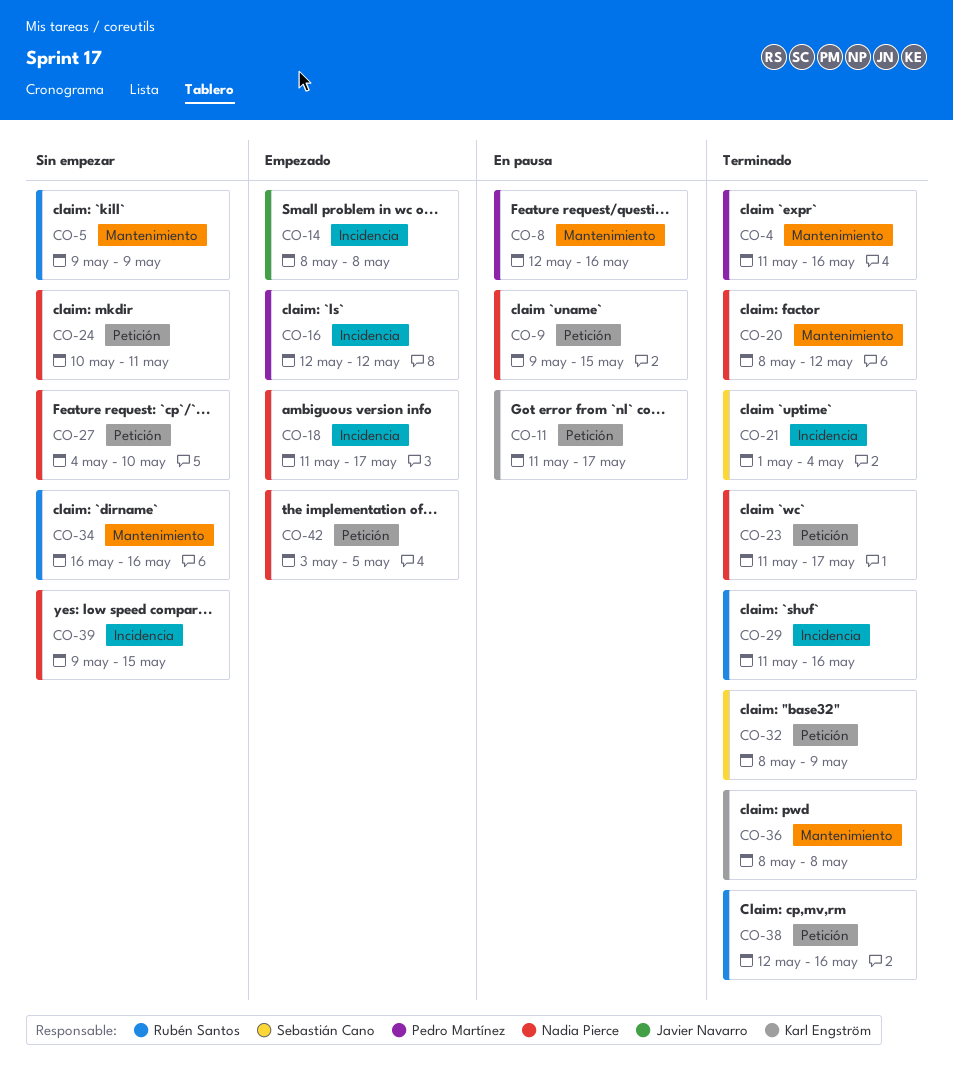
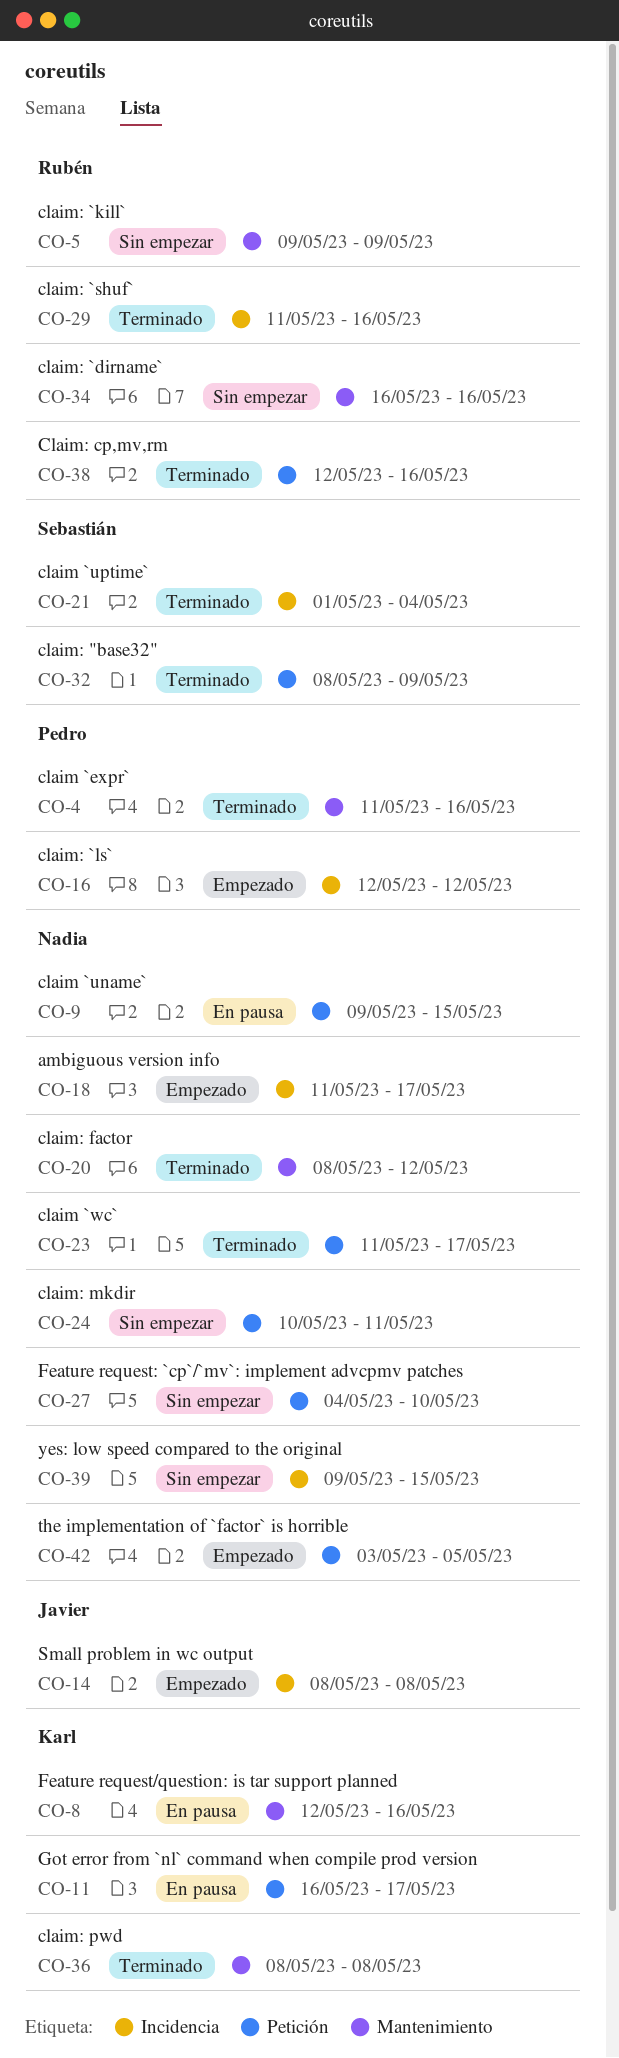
CO-8, owner: Pedro Martínez -> Karl Engström
CO-11, start: May 11 -> May 16

